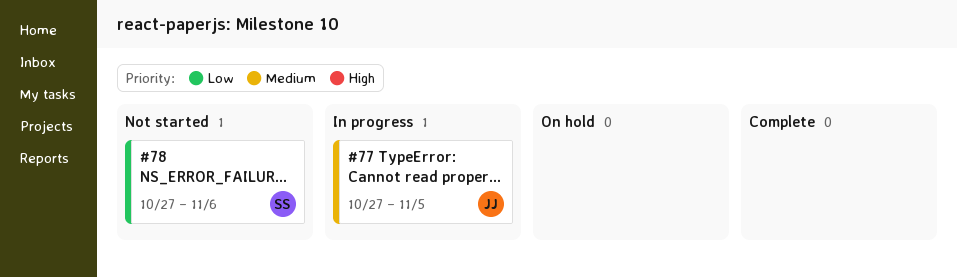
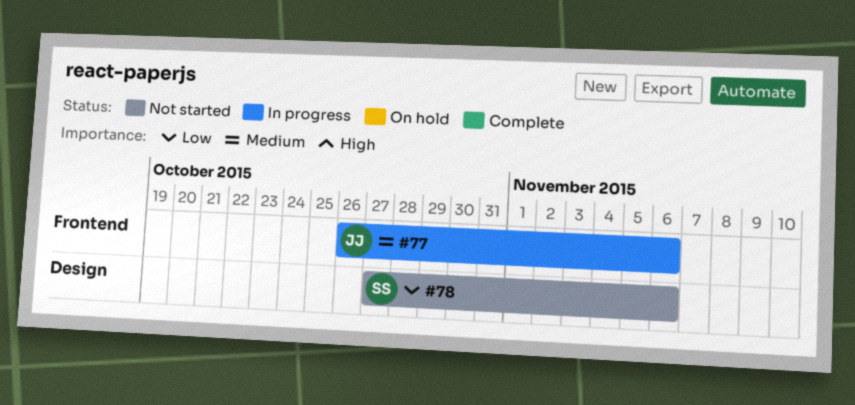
#77, start: Oct 27 -> Oct 26
#77, due: Nov 5 -> Nov 6

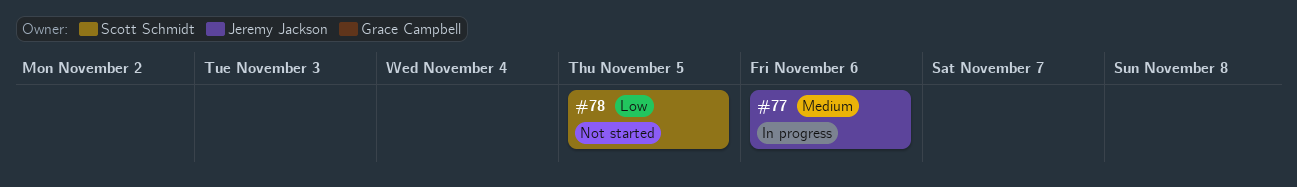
#78, due: Nov 6 -> Nov 5

